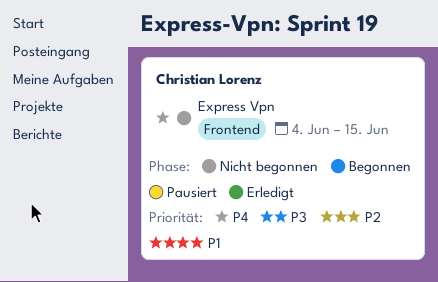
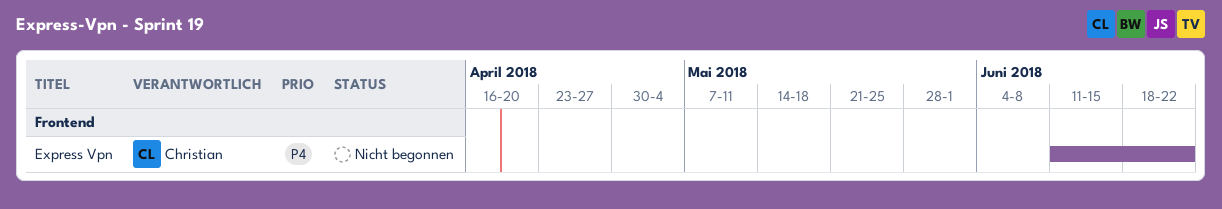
Express Vpn, start: Jun 4 -> Jun 11
Express Vpn, due: Jun 15 -> Jun 22

